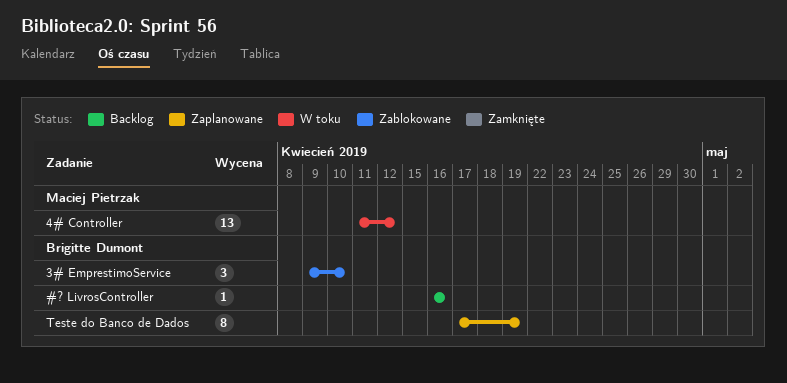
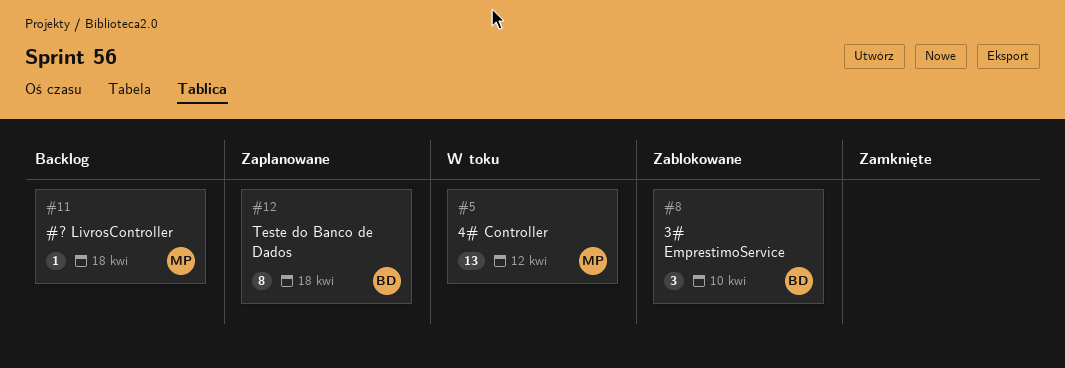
#? LivrosController, owner: Brigitte Dumont -> Maciej Pietrzak
#? LivrosController, due: Apr 16 -> Apr 18
Teste do Banco de Dados, due: Apr 19 -> Apr 18

